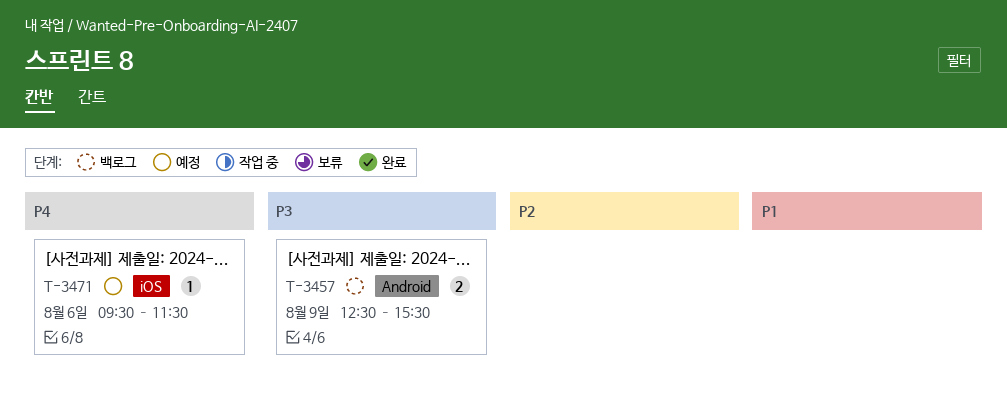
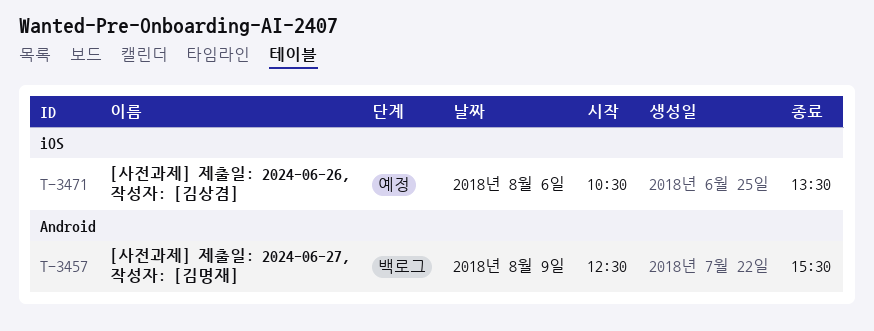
T-3471, begins: 09:30 -> 10:30
T-3471, ends: 11:30 -> 13:30

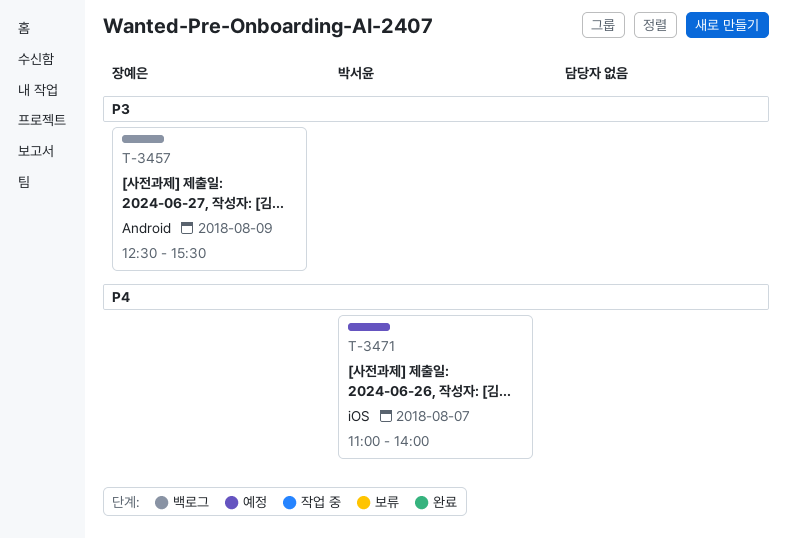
T-3471, day: Aug 6 -> Aug 7
T-3471, begins: 10:30 -> 11:00
T-3471, ends: 13:30 -> 14:00

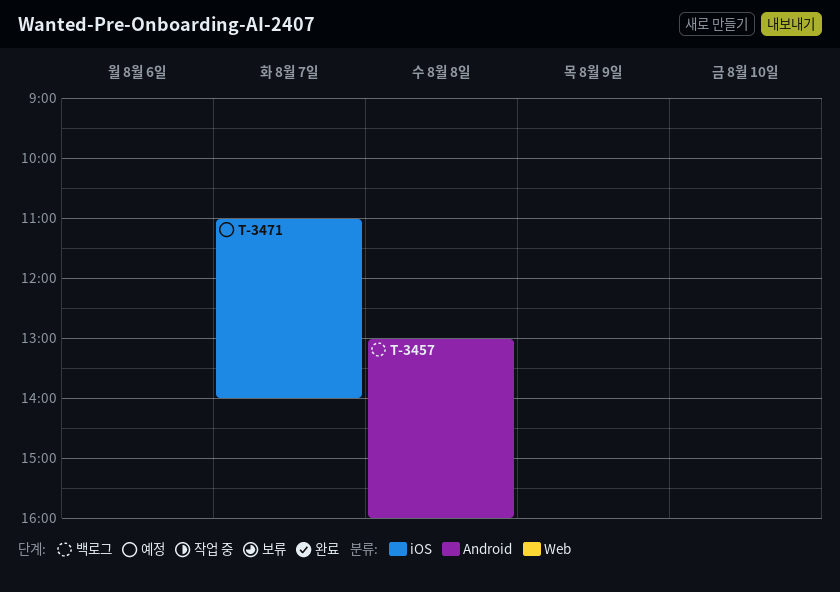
T-3457, day: Aug 9 -> Aug 8
T-3457, begins: 12:30 -> 13:00
T-3457, ends: 15:30 -> 16:00

